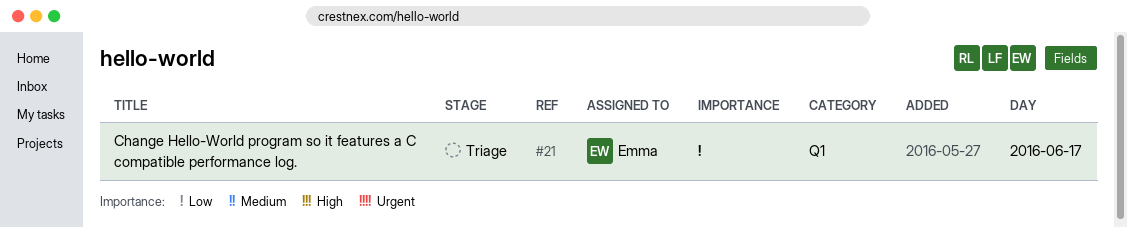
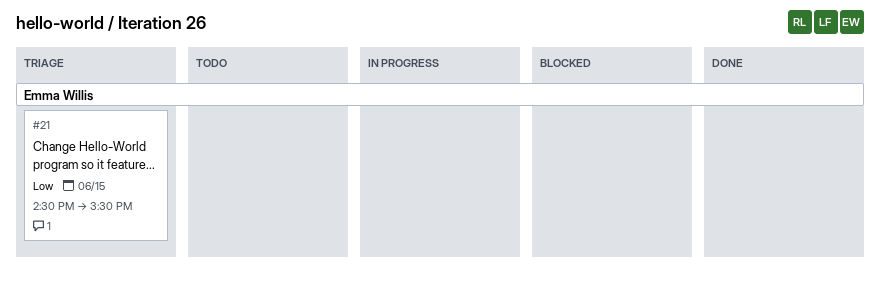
#21, day: Jun 17 -> Jun 15

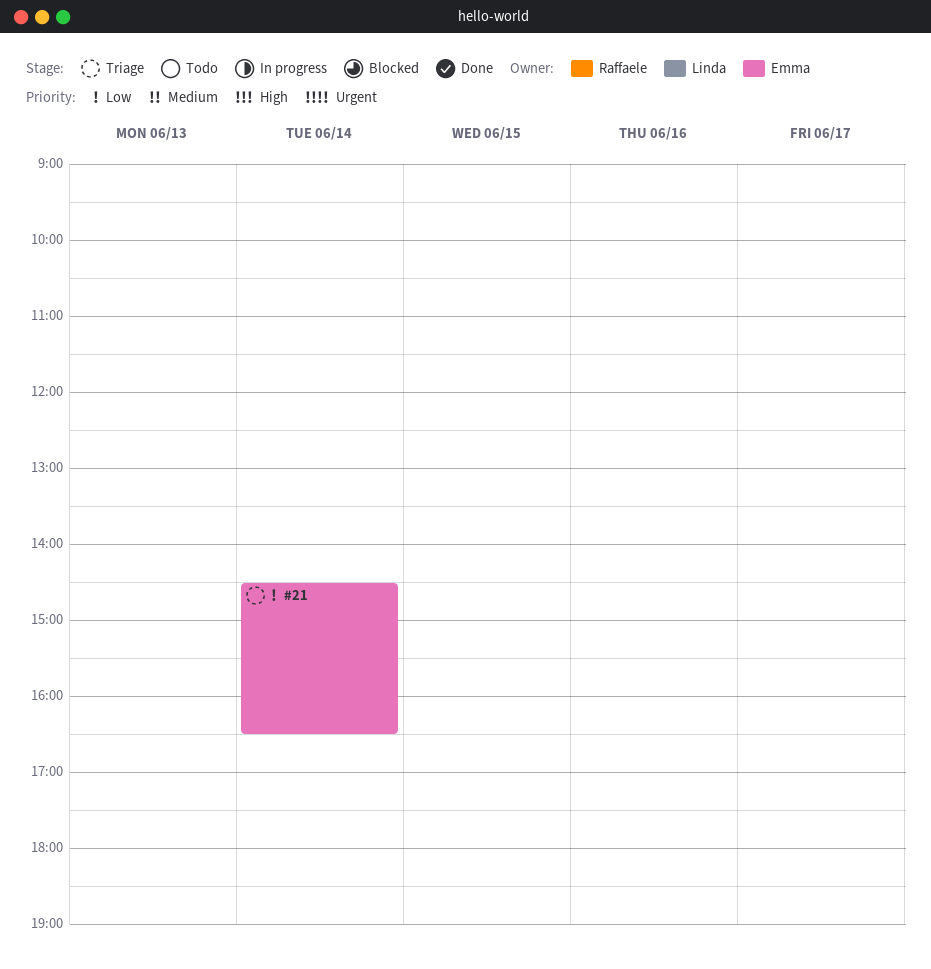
#21, day: Jun 15 -> Jun 14
#21, ends: 15:30 -> 16:30

